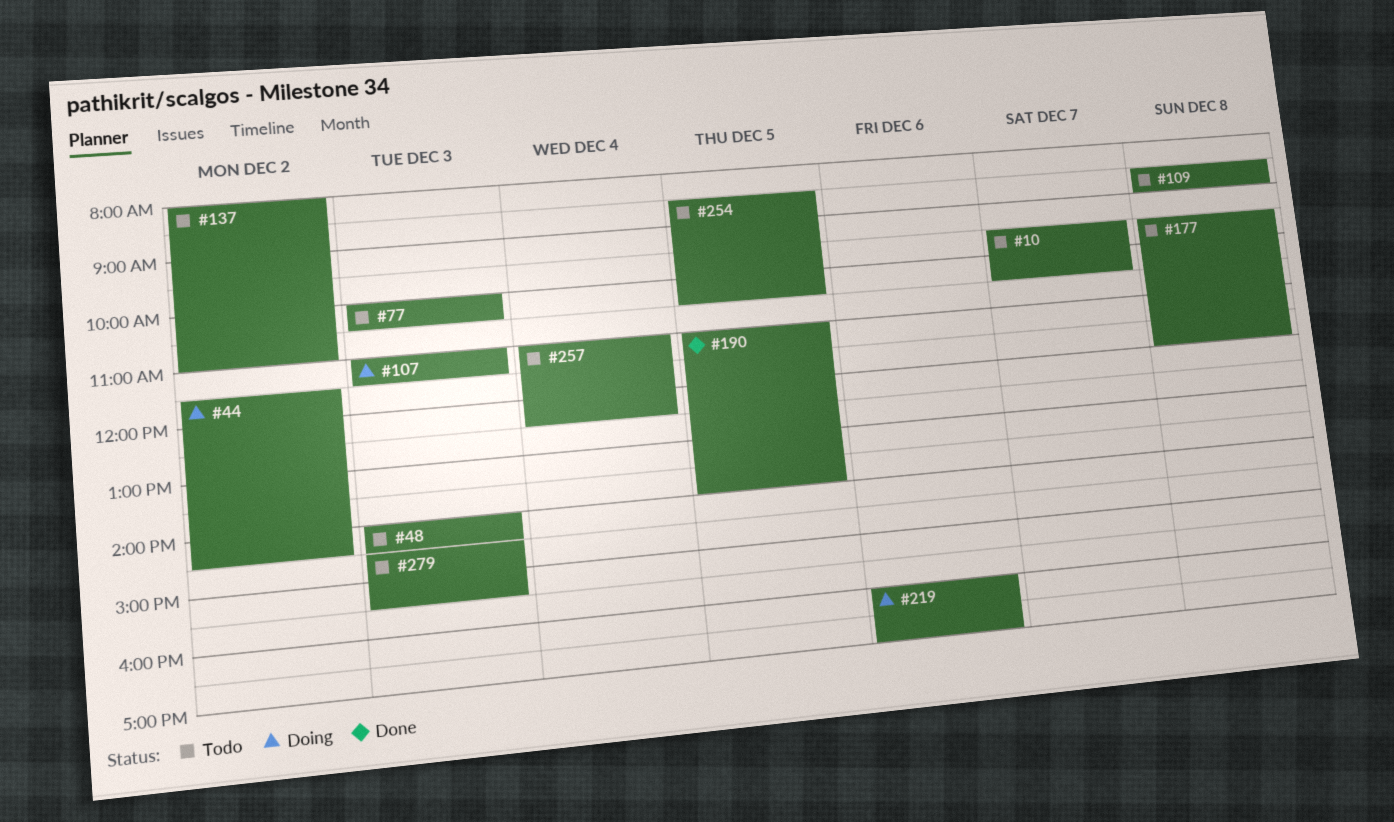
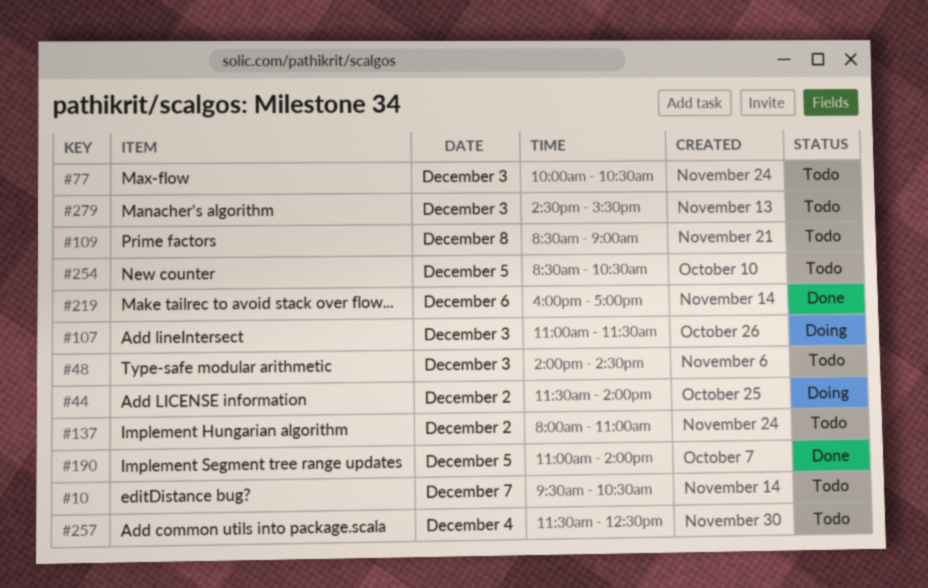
#44, ends: 14:30 -> 14:00
#177: present -> none
#219, status: Doing -> Done
#257, begins: 11:00 -> 11:30

